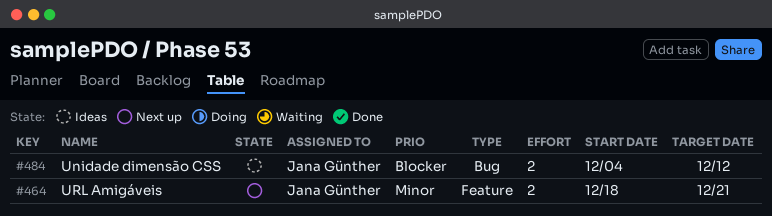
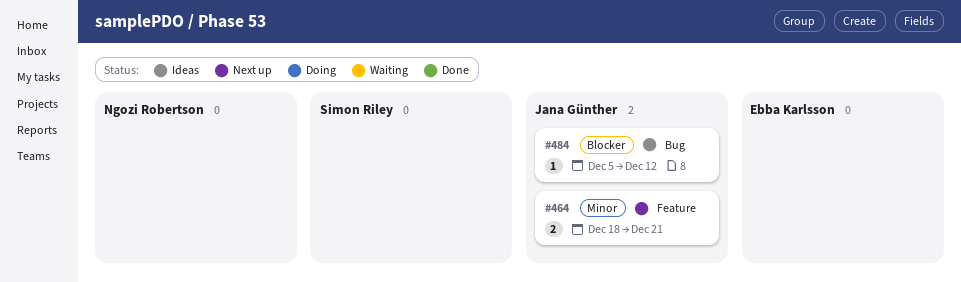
#484, estimate: 2 -> 1
#484, start: Dec 4 -> Dec 5

